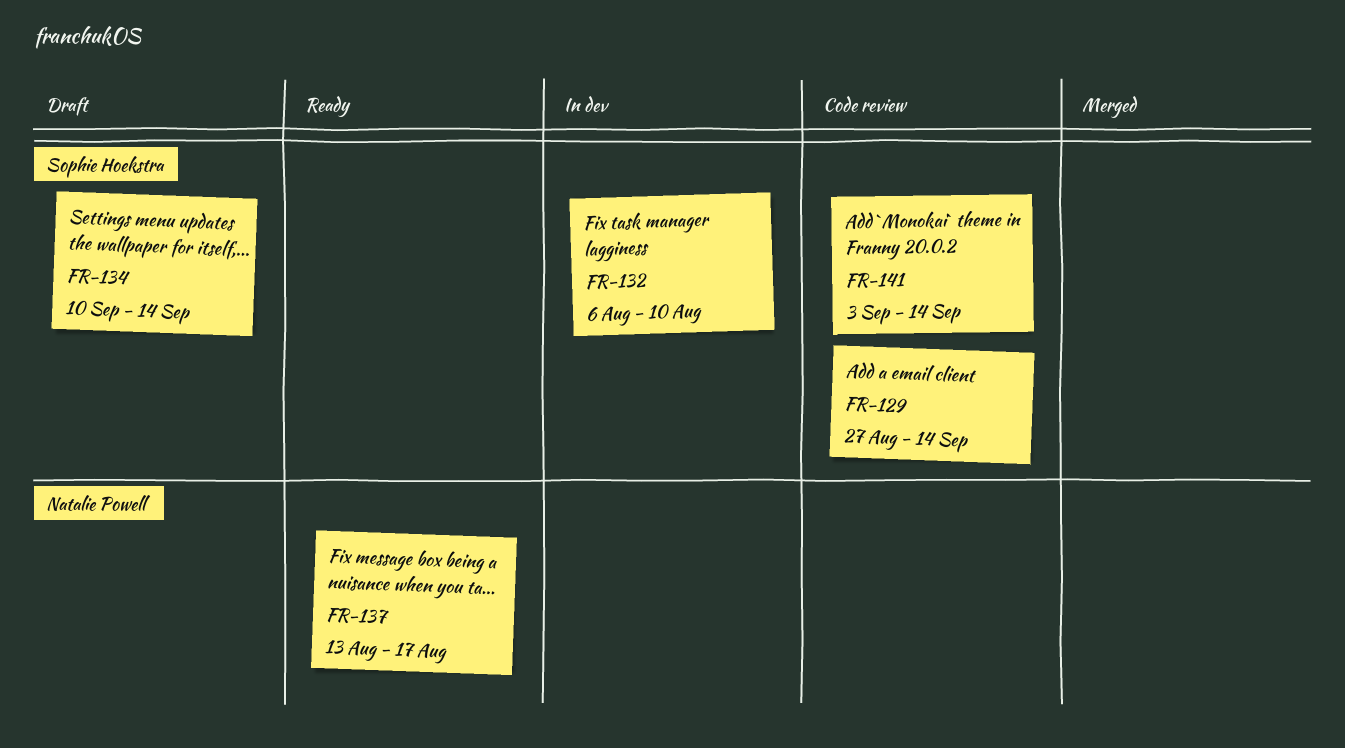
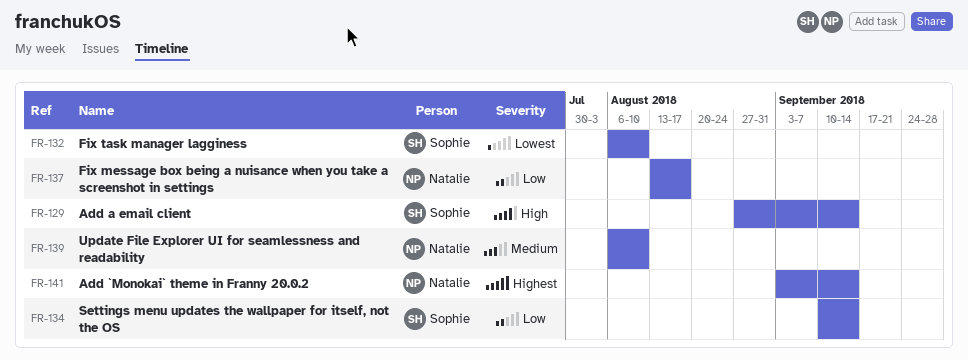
FR-139: none -> present
FR-141, owner: Sophie Hoekstra -> Natalie Powell

